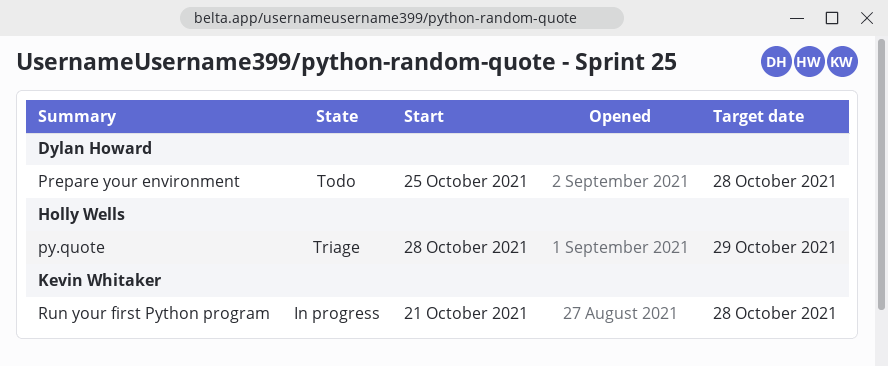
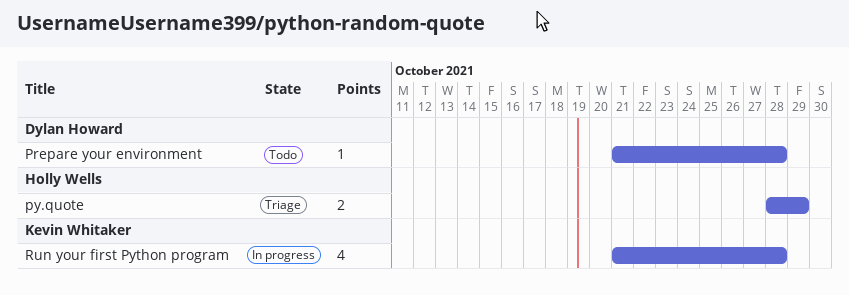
Prepare your environment, start: Oct 25 -> Oct 21

